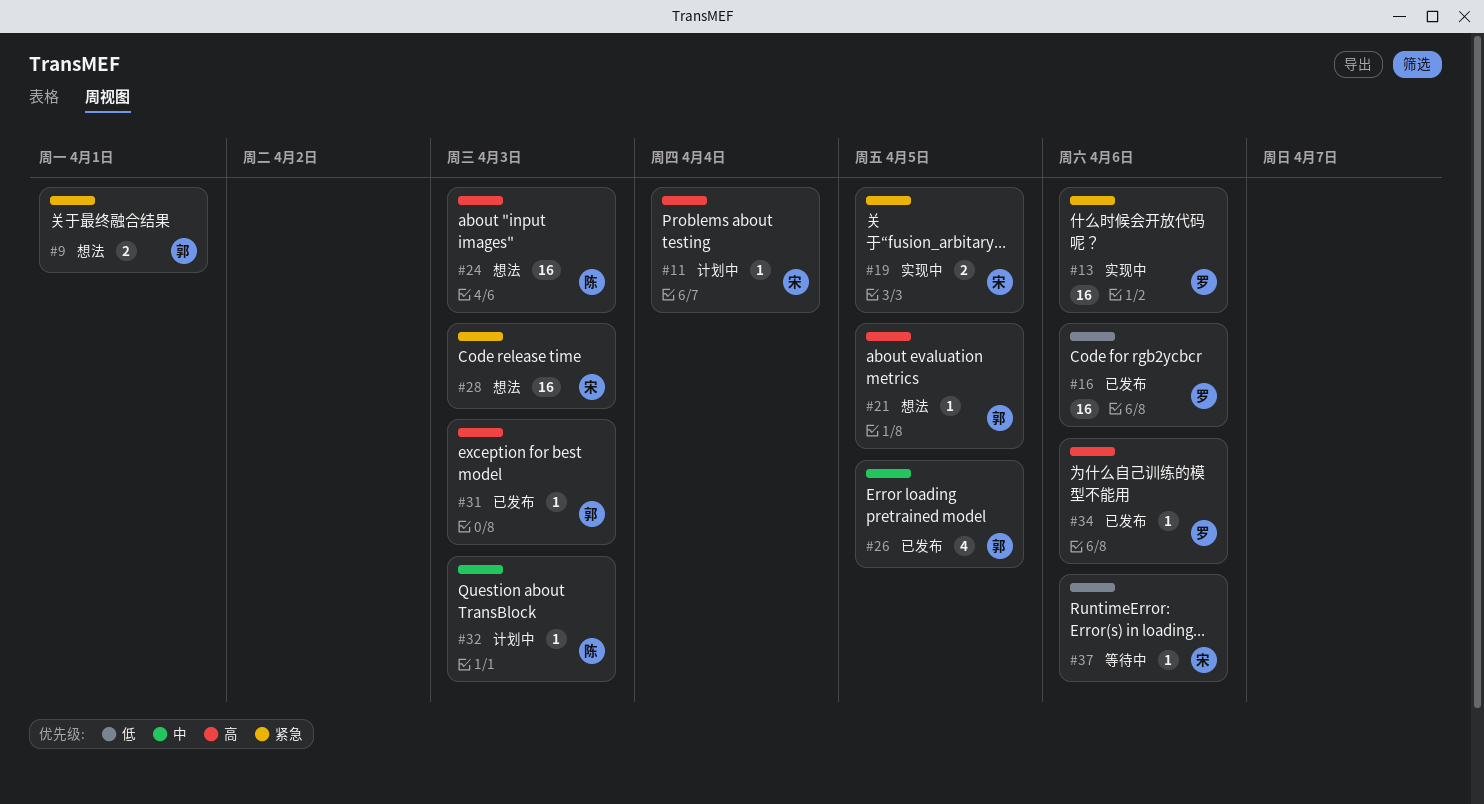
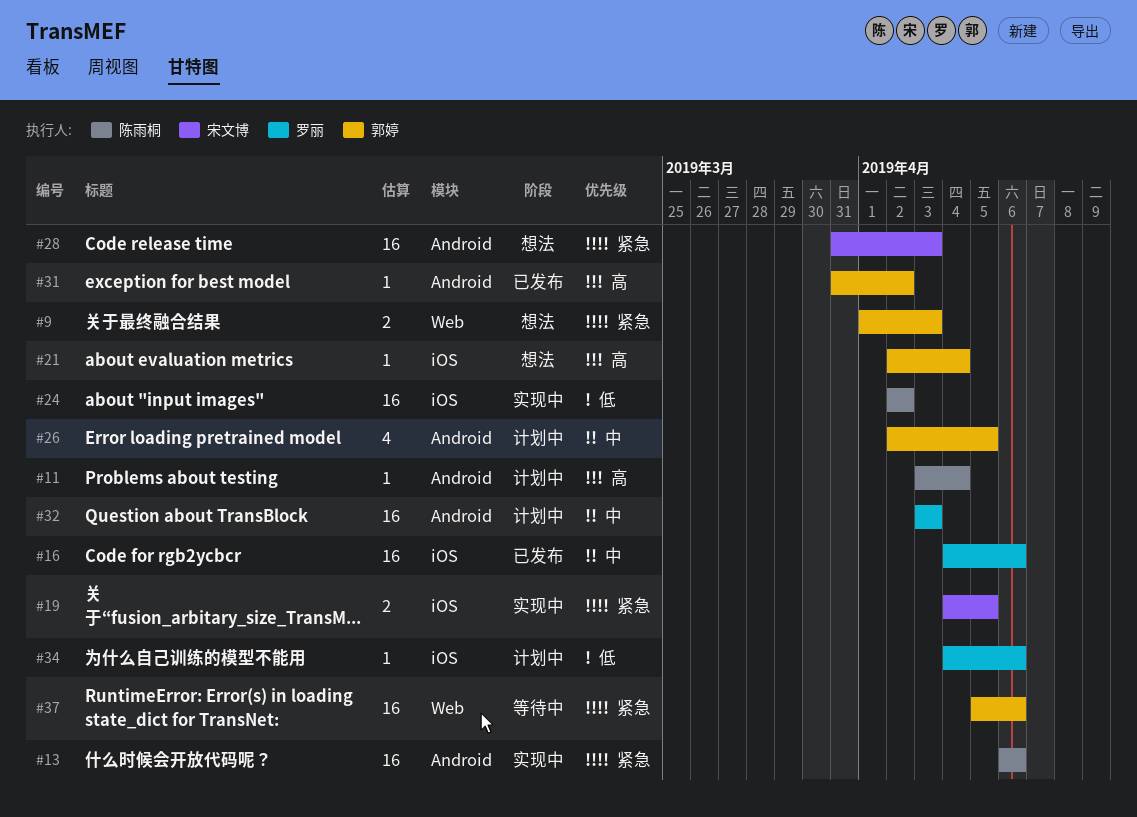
#9, due: Apr 1 -> Apr 3
#11, owner: 宋文博 -> 陈雨桐
#13, owner: 罗丽 -> 陈雨桐
#16, priority: 低 -> 中
#21, due: Apr 5 -> Apr 4
#24, status: 想法 -> 实现中
#24, priority: 高 -> 低
#24, due: Apr 3 -> Apr 2
#26, status: 已发布 -> 计划中
#31, due: Apr 3 -> Apr 2
#32, owner: 陈雨桐 -> 罗丽
#32, estimate: 1 -> 16
#34, status: 已发布 -> 计划中
#34, priority: 高 -> 低
#37, owner: 宋文博 -> 郭婷
#37, priority: 低 -> 紧急
#37, estimate: 1 -> 16

